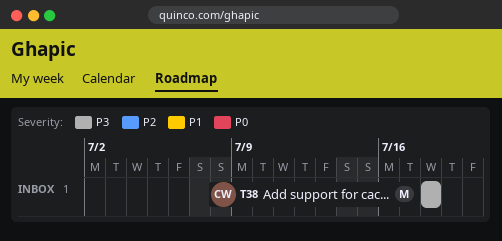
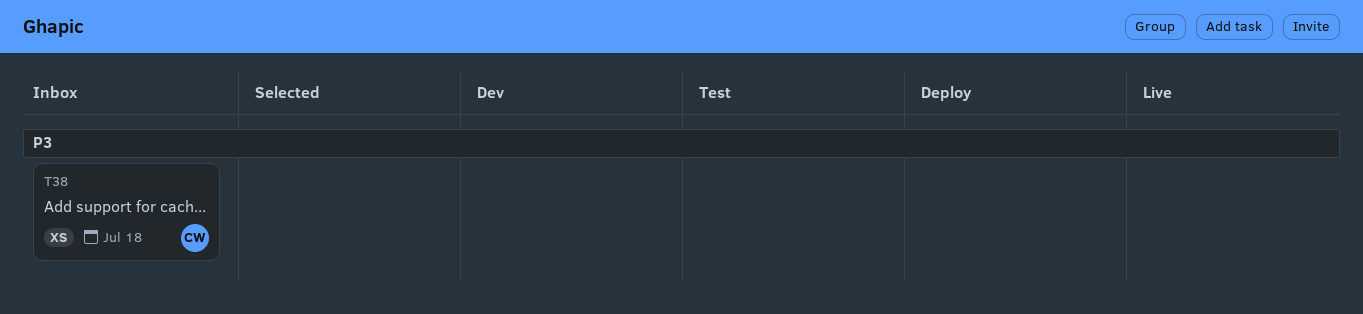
T38, estimate: M -> XS

